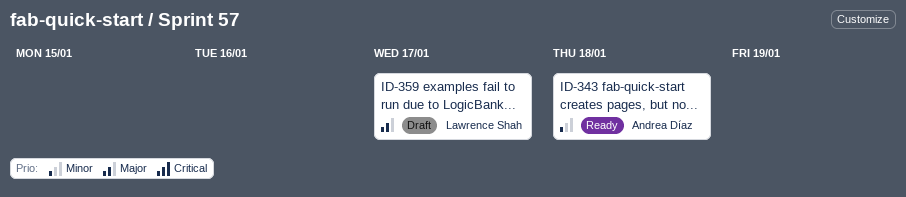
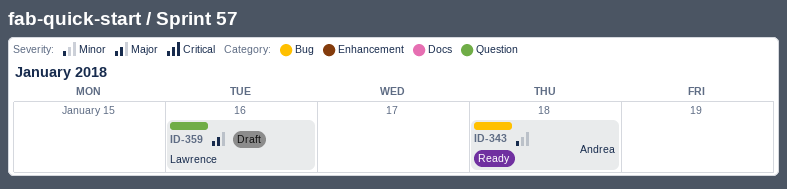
ID-359, due: Jan 17 -> Jan 16

